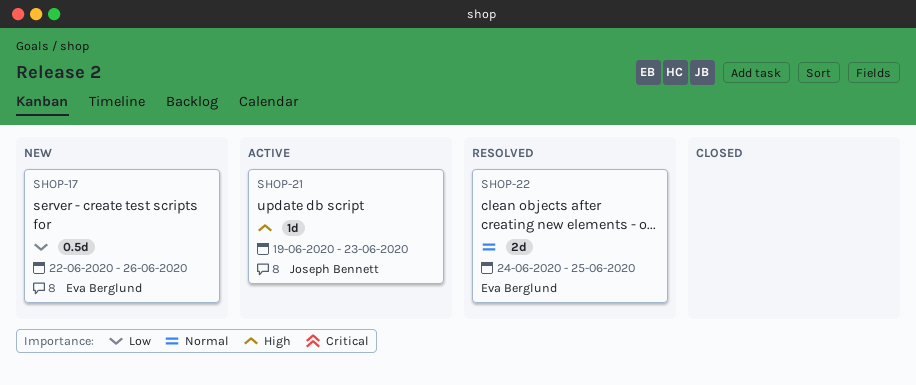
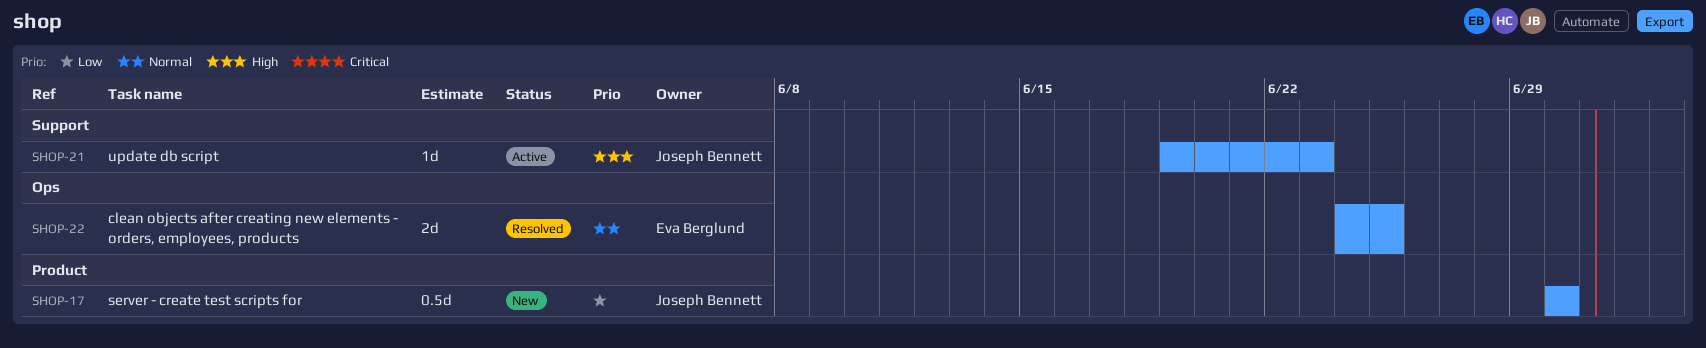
SHOP-17, owner: Eva Berglund -> Joseph Bennett
SHOP-17, start: Jun 22 -> Jun 30
SHOP-17, due: Jun 26 -> Jun 30

